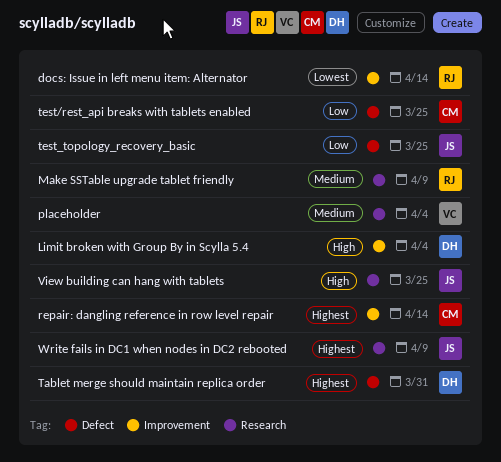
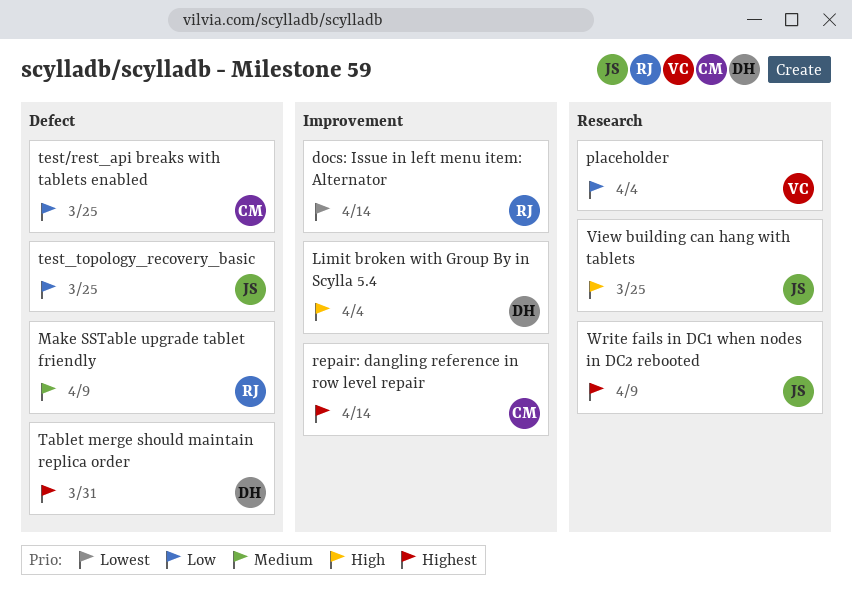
Make SSTable upgrade tablet friendly, label: Research -> Defect
placeholder, priority: Medium -> Low

